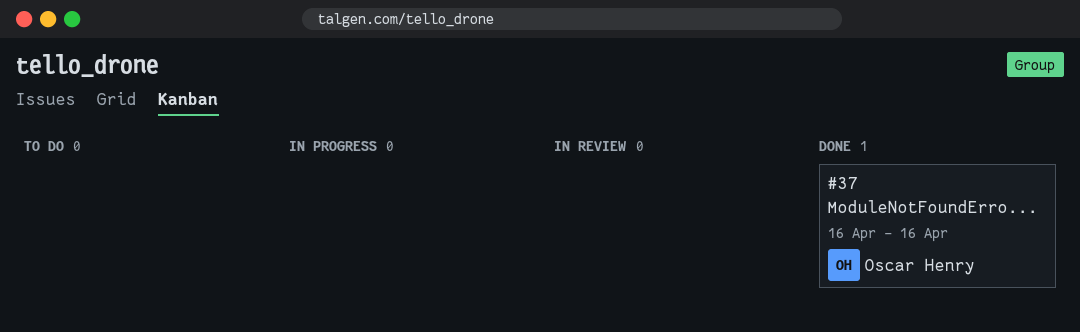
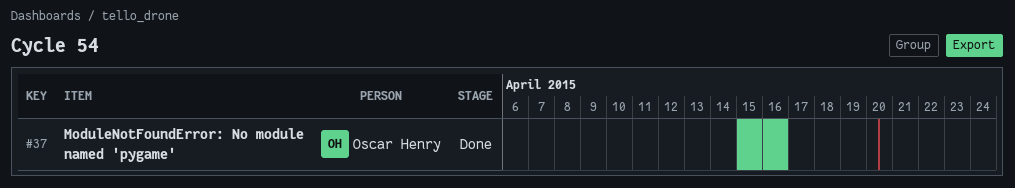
#37, start: Apr 16 -> Apr 15

